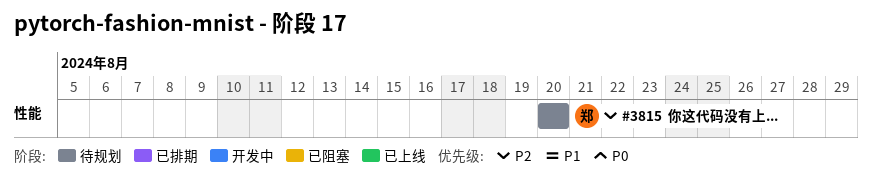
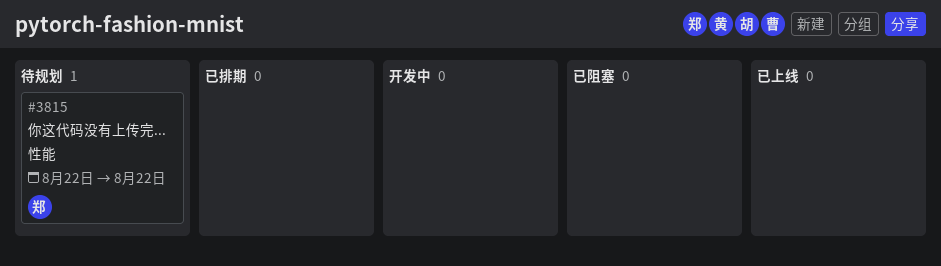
#3815, start: Aug 20 -> Aug 22
#3815, due: Aug 20 -> Aug 22

